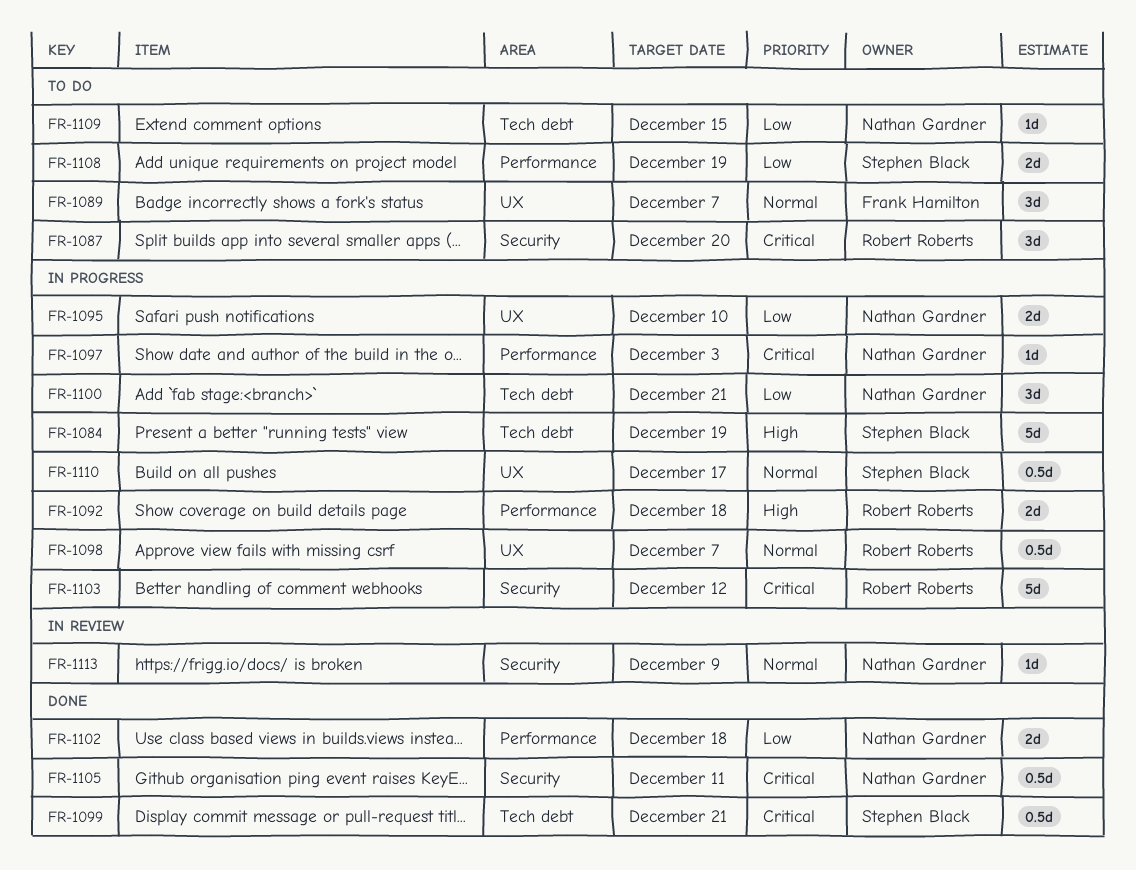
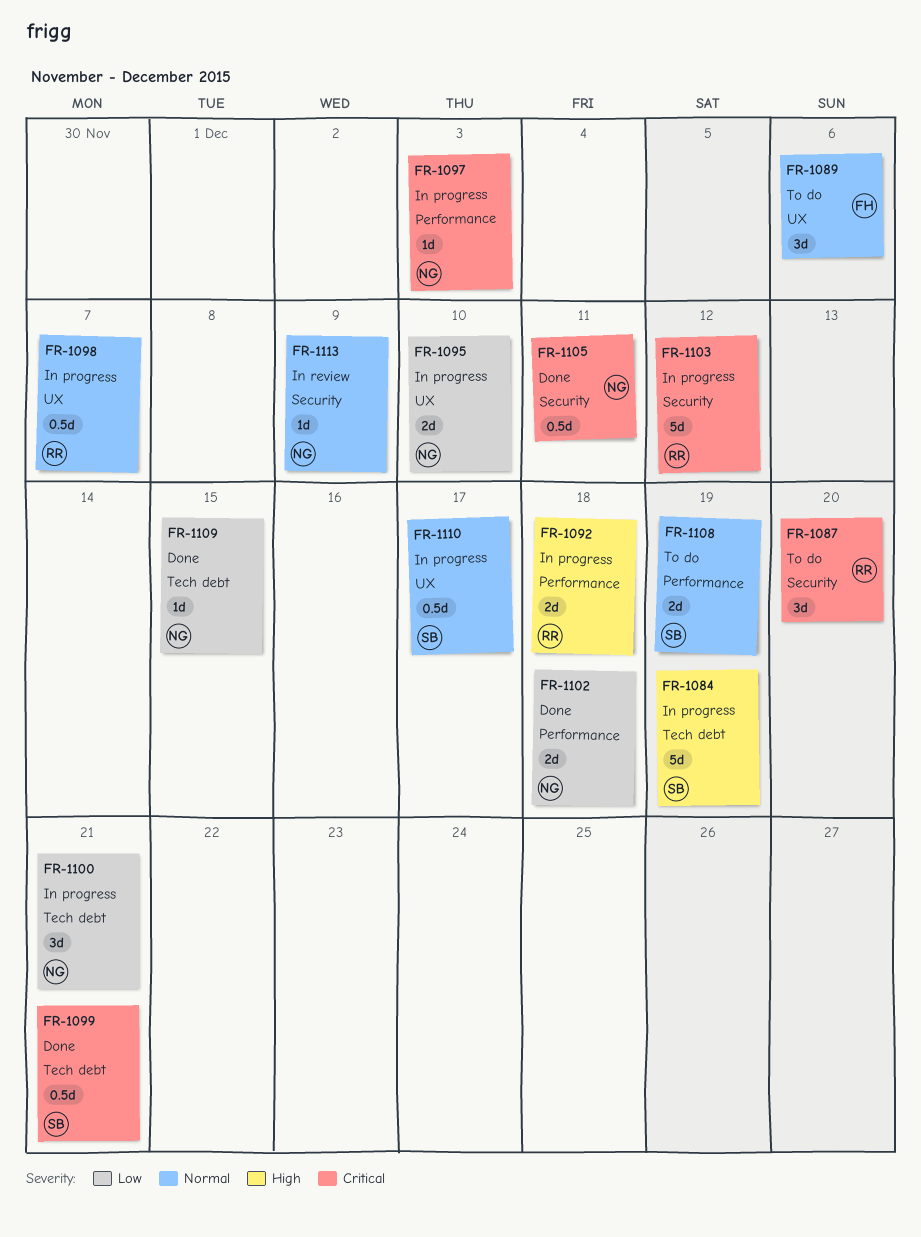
FR-1089, due: Dec 7 -> Dec 6
FR-1108, priority: Low -> Normal
FR-1109, status: To do -> Done

